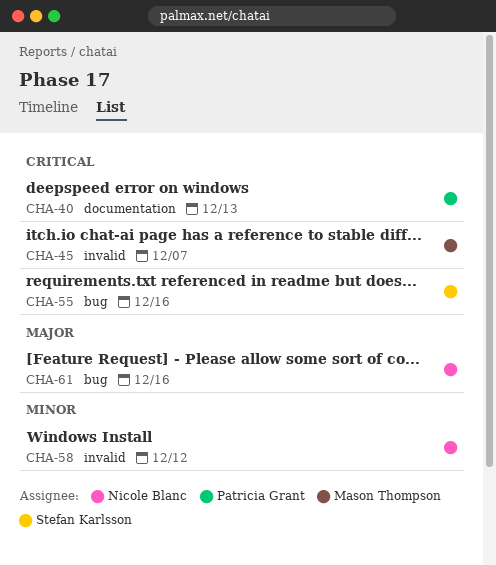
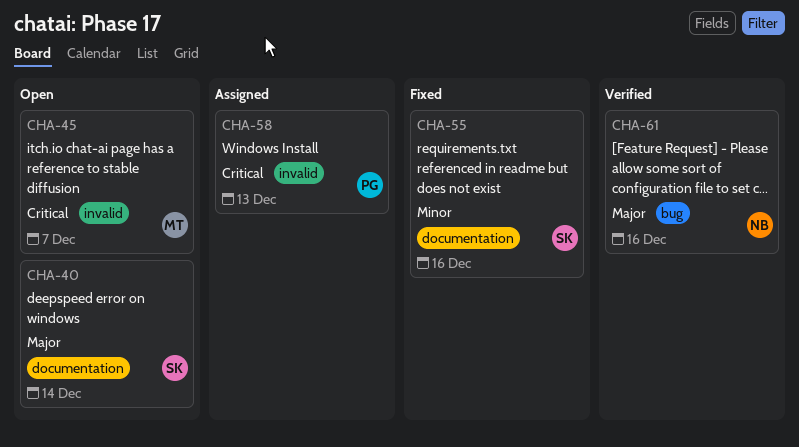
CHA-40, owner: Patricia Grant -> Stefan Karlsson
CHA-40, priority: Critical -> Major
CHA-40, due: Dec 13 -> Dec 14
CHA-55, priority: Critical -> Minor
CHA-55, label: bug -> documentation
CHA-58, owner: Nicole Blanc -> Patricia Grant
CHA-58, priority: Minor -> Critical
CHA-58, due: Dec 12 -> Dec 13

